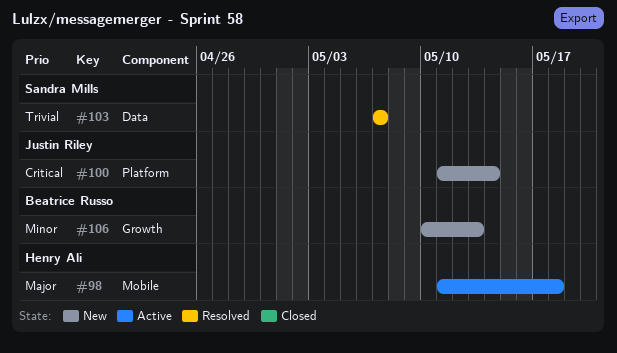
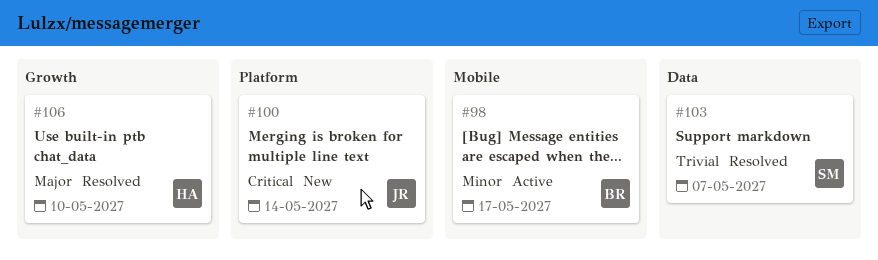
#98, owner: Henry Ali -> Beatrice Russo
#98, priority: Major -> Minor
#98, due: May 18 -> May 17
#106, status: New -> Resolved
#106, owner: Beatrice Russo -> Henry Ali
#106, priority: Minor -> Major
#106, due: May 13 -> May 10

